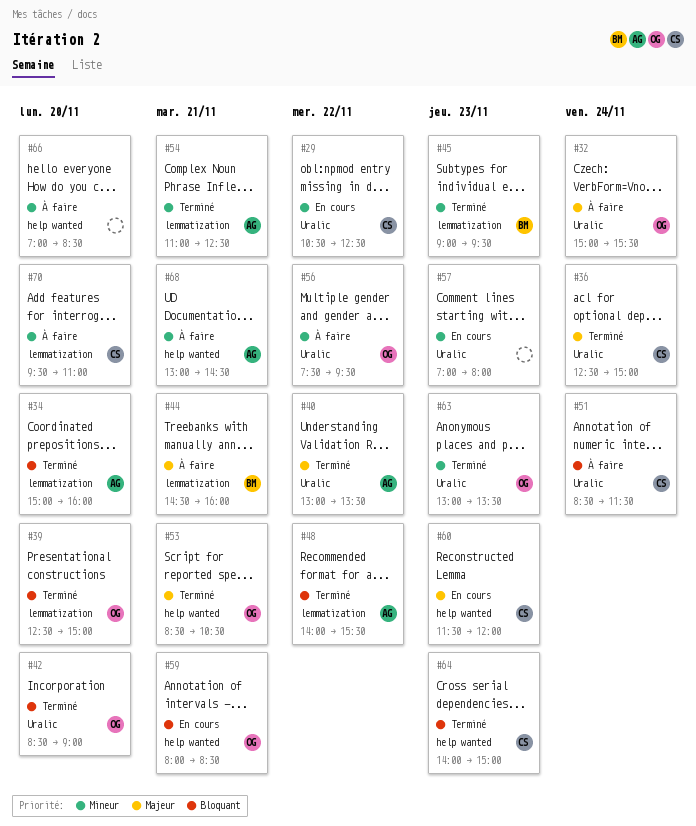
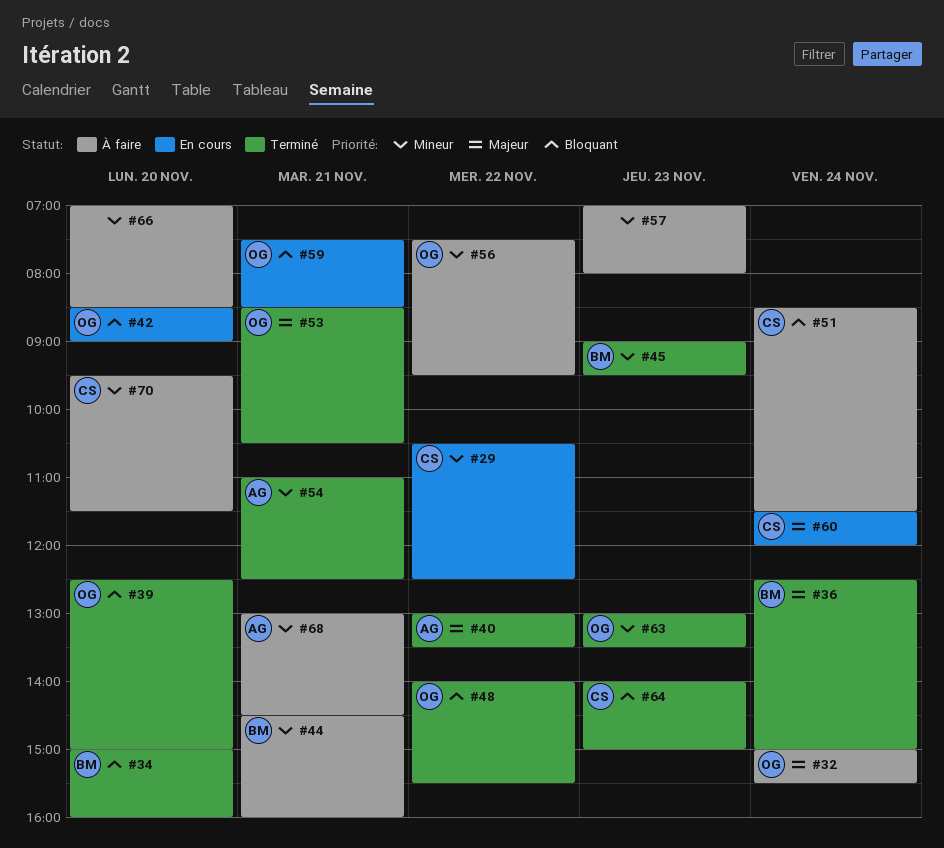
#34, owner: AG -> BM
#36, owner: CS -> BM
#42, status: Terminé -> En cours
#44, priority: Majeur -> Mineur
#48, owner: AG -> OG
#57, status: En cours -> À faire
#59, begins: 08:00 -> 07:30
#60, day: Nov 23 -> Nov 24
#70, ends: 11:00 -> 11:30

